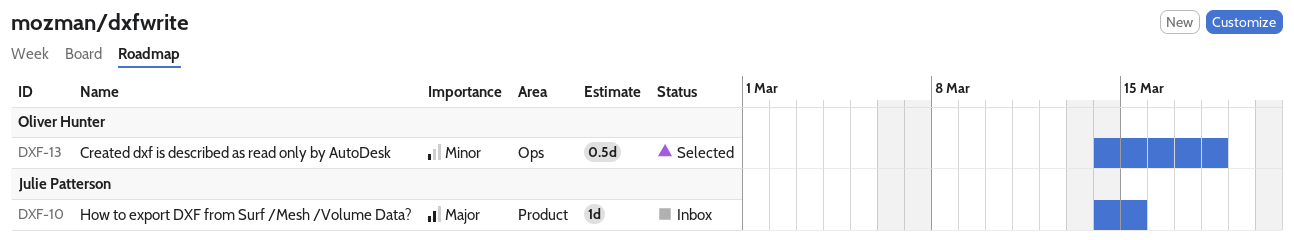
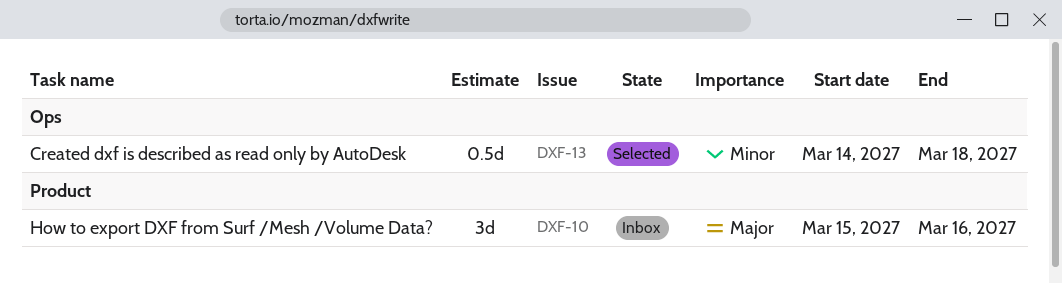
DXF-10, estimate: 1d -> 3d
DXF-10, start: Mar 14 -> Mar 15
DXF-10, due: Mar 15 -> Mar 16

